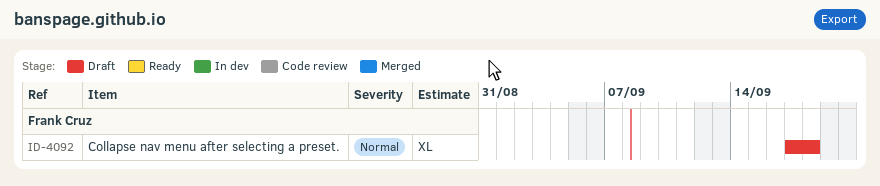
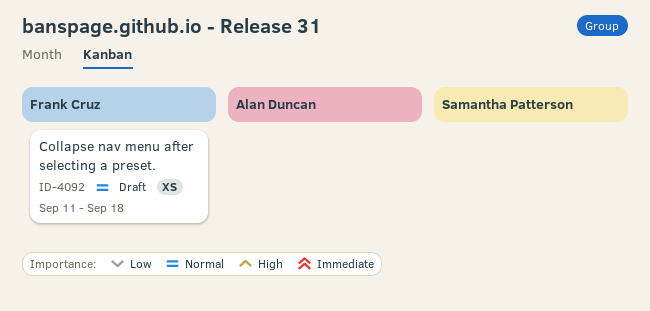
ID-4092, estimate: XL -> XS
ID-4092, start: Sep 17 -> Sep 11

